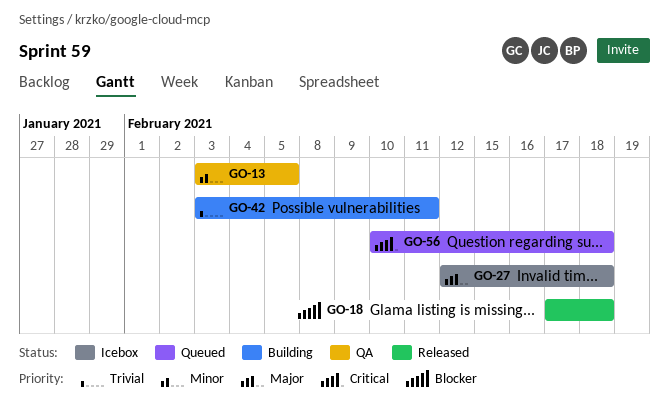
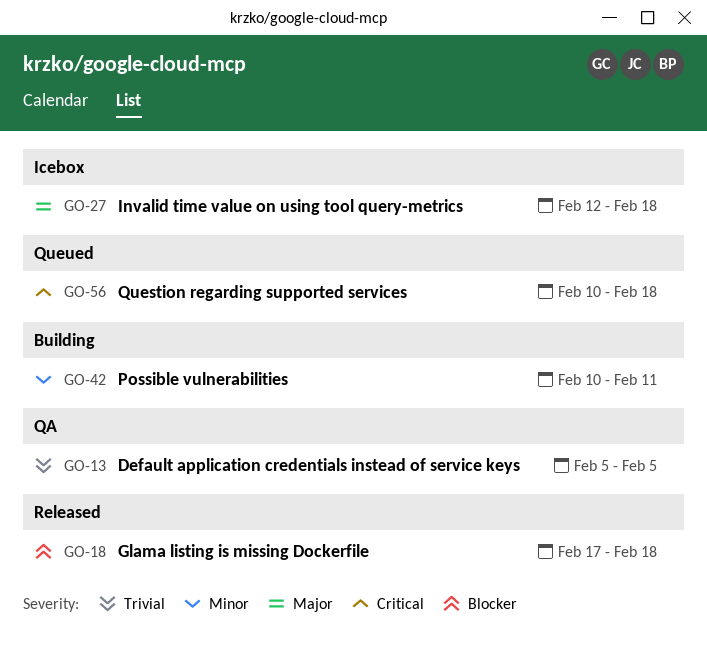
GO-13, priority: Minor -> Trivial
GO-13, start: Feb 3 -> Feb 5
GO-42, priority: Trivial -> Minor
GO-42, start: Feb 3 -> Feb 10

